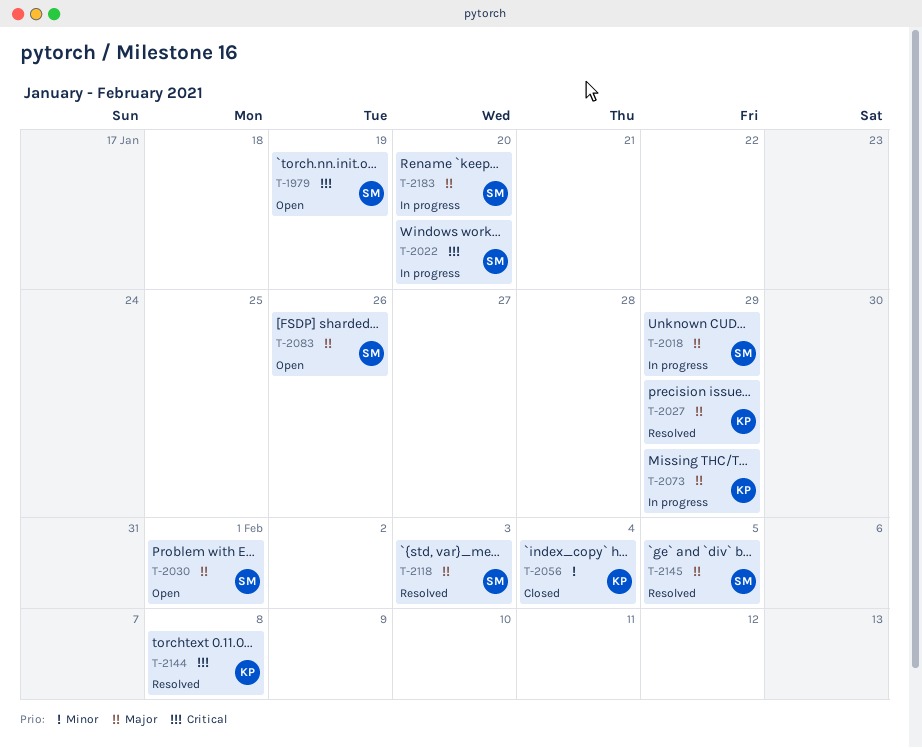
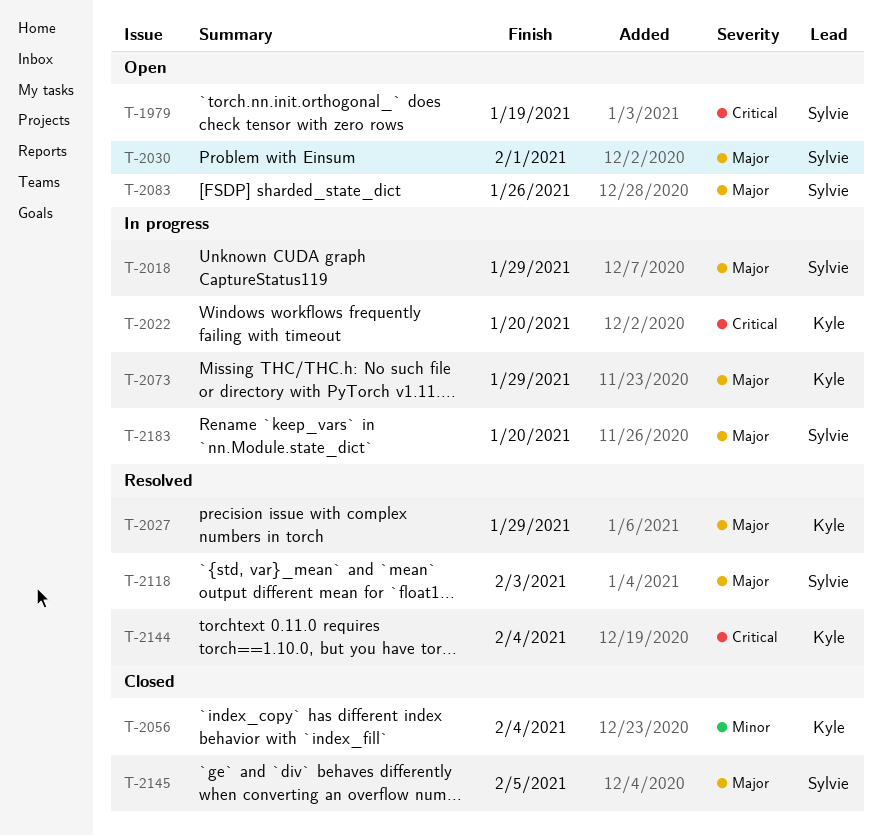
T-2022, owner: Sylvie -> Kyle
T-2144, due: Feb 8 -> Feb 4
T-2145, status: Resolved -> Closed

